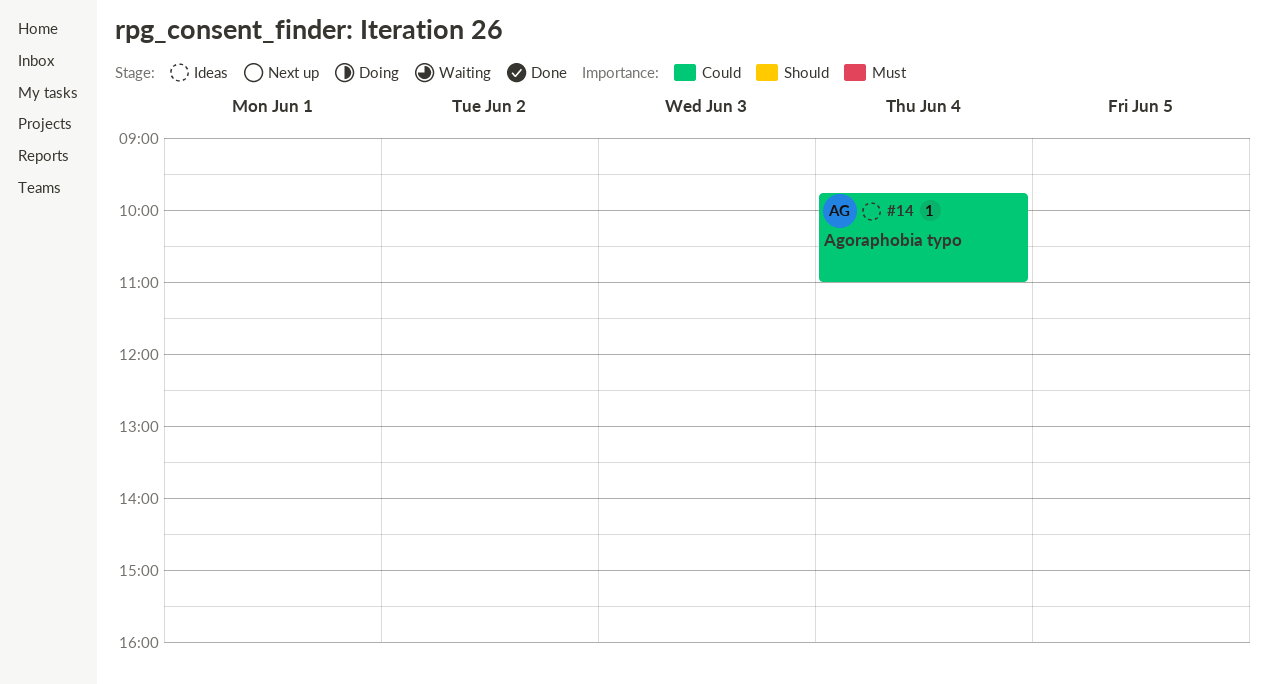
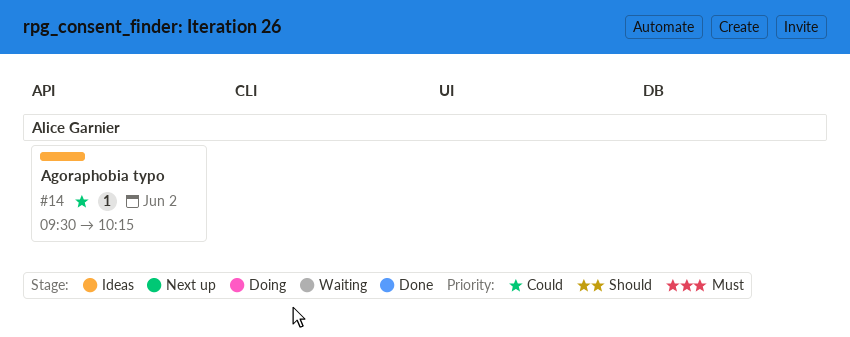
#14, day: Jun 4 -> Jun 2
#14, begins: 09:45 -> 09:30
#14, ends: 11:00 -> 10:15

